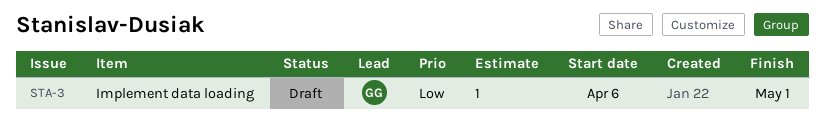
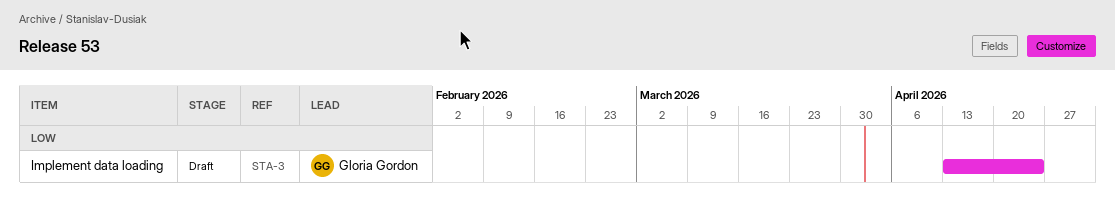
STA-3, start: Apr 6 -> Apr 13
STA-3, due: May 1 -> Apr 24

